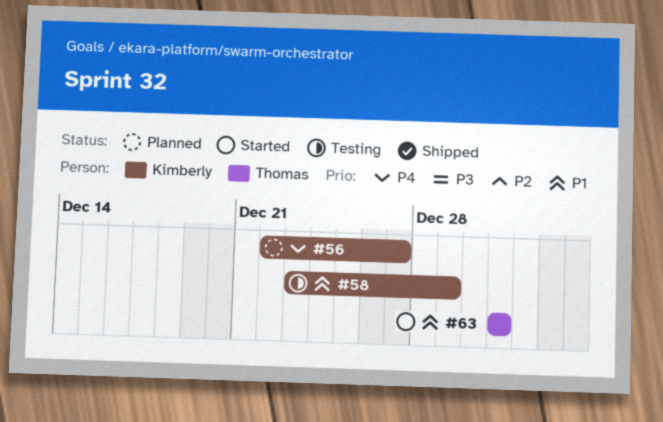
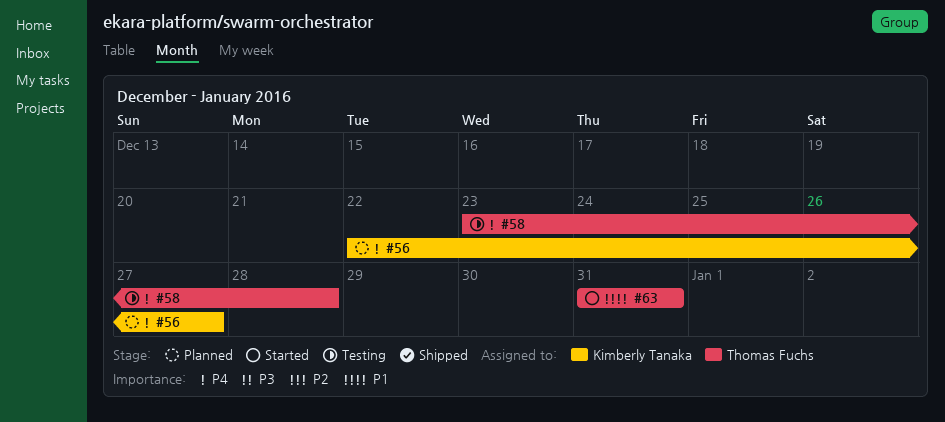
#58, owner: Kimberly Tanaka -> Thomas Fuchs
#58, priority: P1 -> P4
#58, due: Dec 29 -> Dec 28

